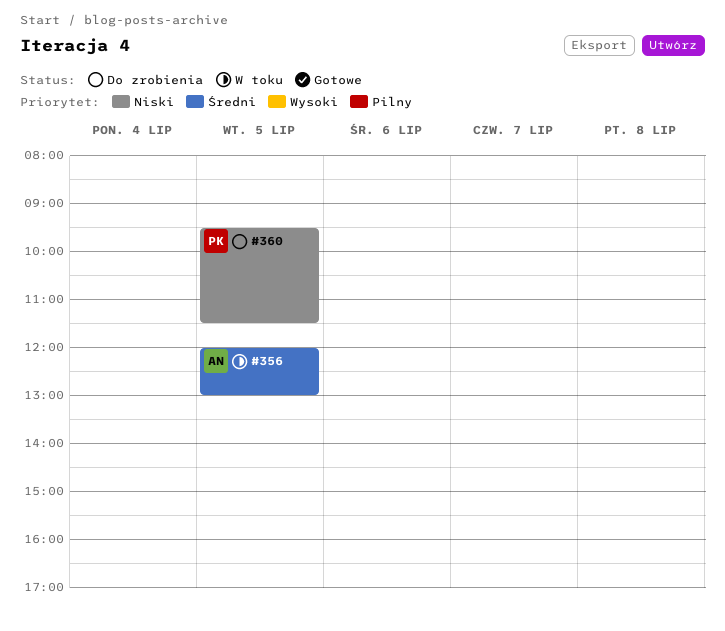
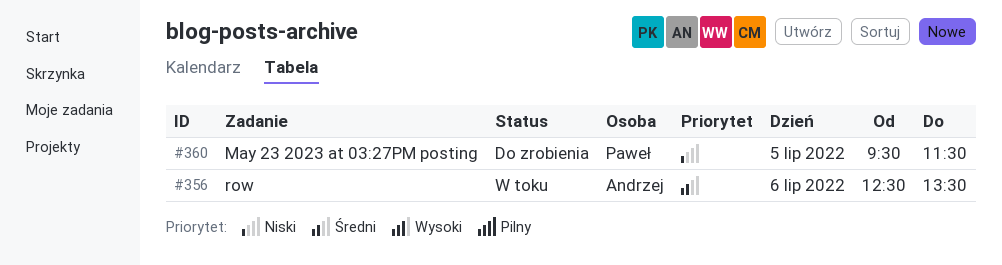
#356, day: Jul 5 -> Jul 6
#356, begins: 12:00 -> 12:30
#356, ends: 13:00 -> 13:30

